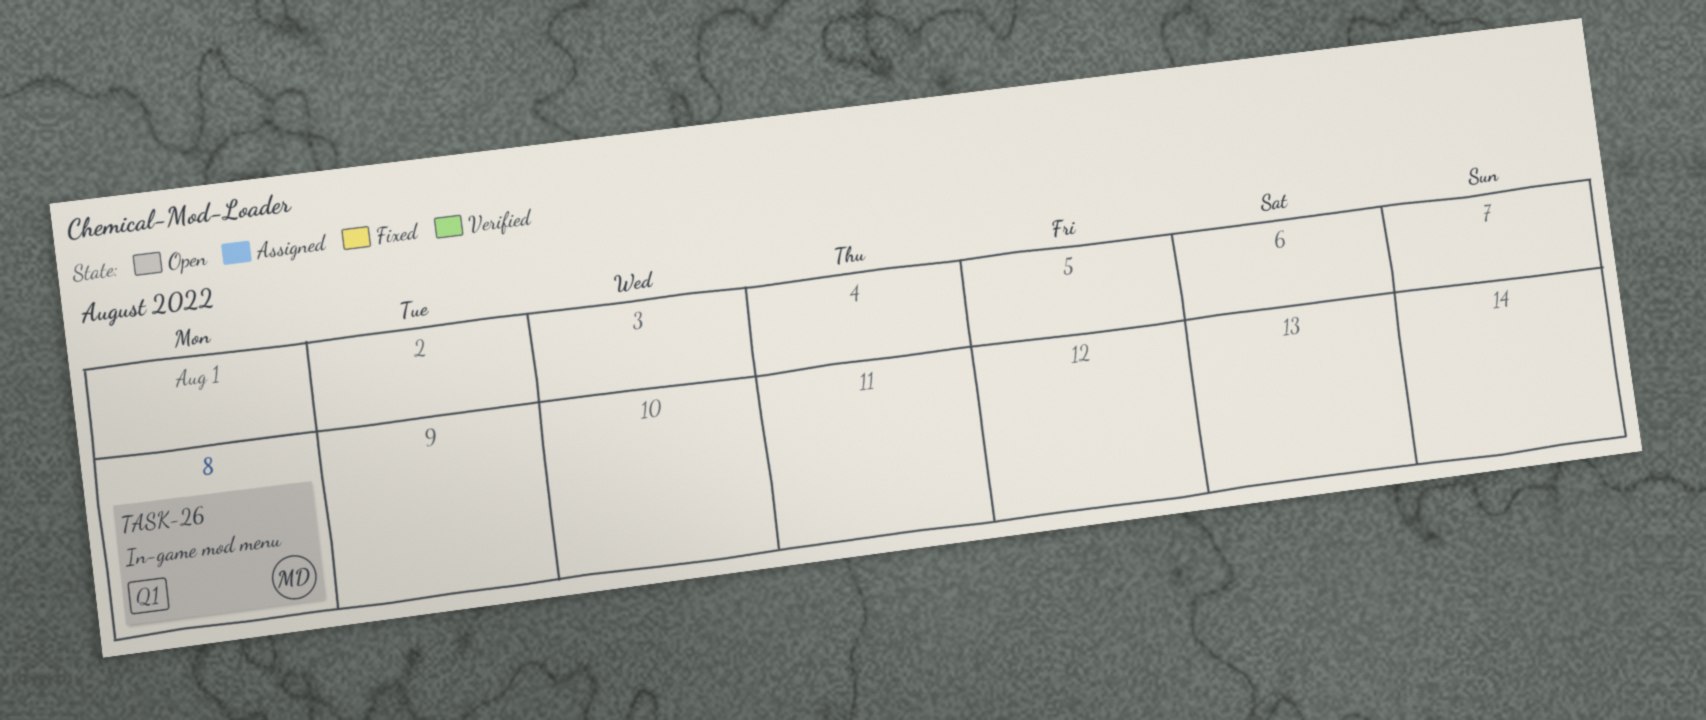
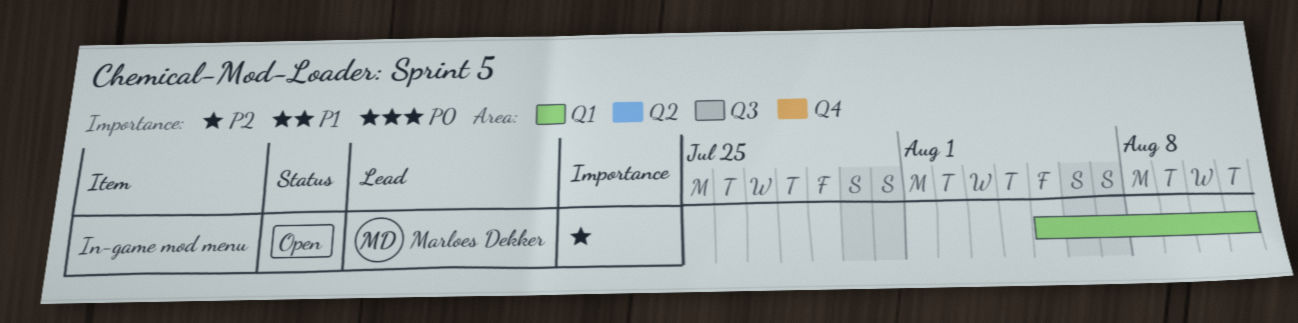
In-game mod menu, due: Aug 8 -> Aug 11

